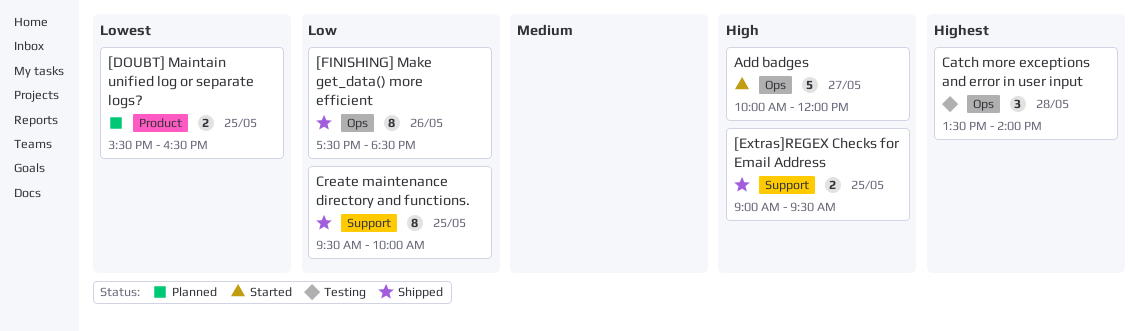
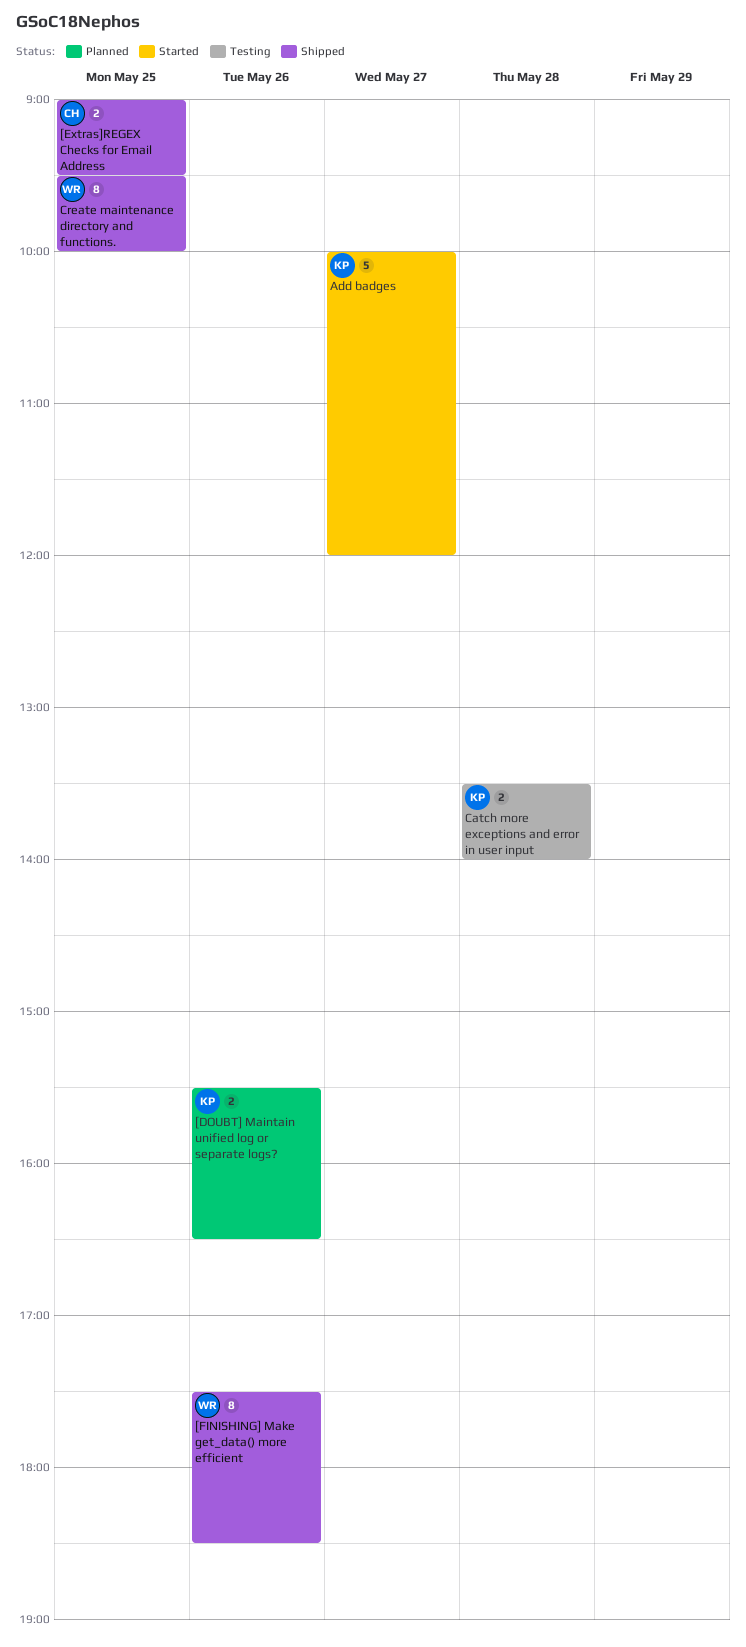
[DOUBT] Maintain unified log or separate logs?, day: May 25 -> May 26
Catch more exceptions and error in user input, estimate: 3 -> 2

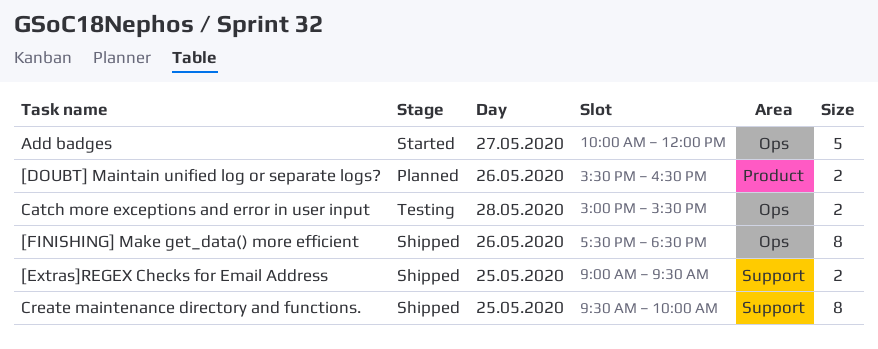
Catch more exceptions and error in user input, begins: 13:30 -> 15:00
Catch more exceptions and error in user input, ends: 14:00 -> 15:30

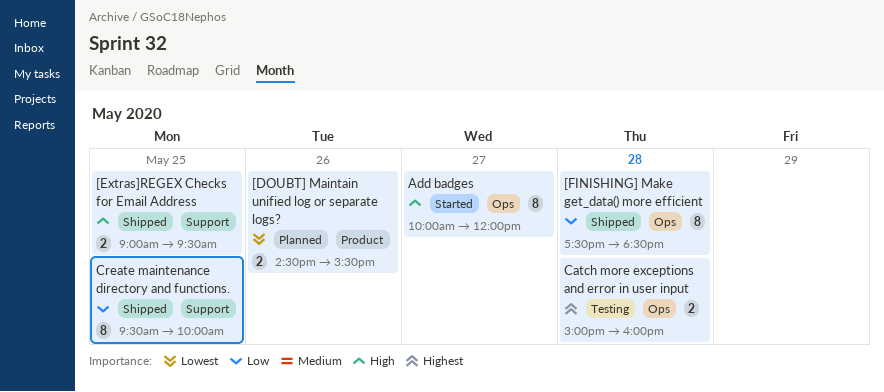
[DOUBT] Maintain unified log or separate logs?, begins: 15:30 -> 14:30
[DOUBT] Maintain unified log or separate logs?, ends: 16:30 -> 15:30
[FINISHING] Make get_data() more efficient, day: May 26 -> May 28
Add badges, estimate: 5 -> 8
Catch more exceptions and error in user input, ends: 15:30 -> 16:00

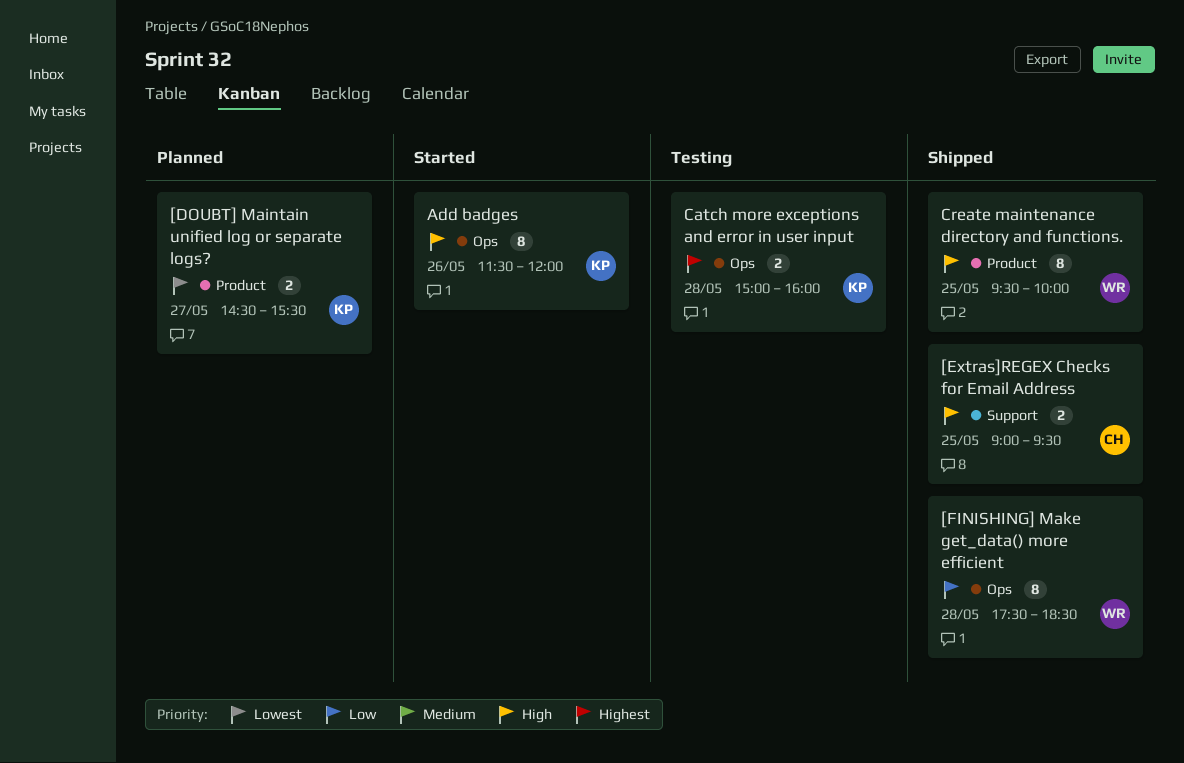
[DOUBT] Maintain unified log or separate logs?, day: May 26 -> May 27
Add badges, day: May 27 -> May 26
Add badges, begins: 10:00 -> 11:30
Create maintenance directory and functions., priority: Low -> High
Create maintenance directory and functions., label: Support -> Product

